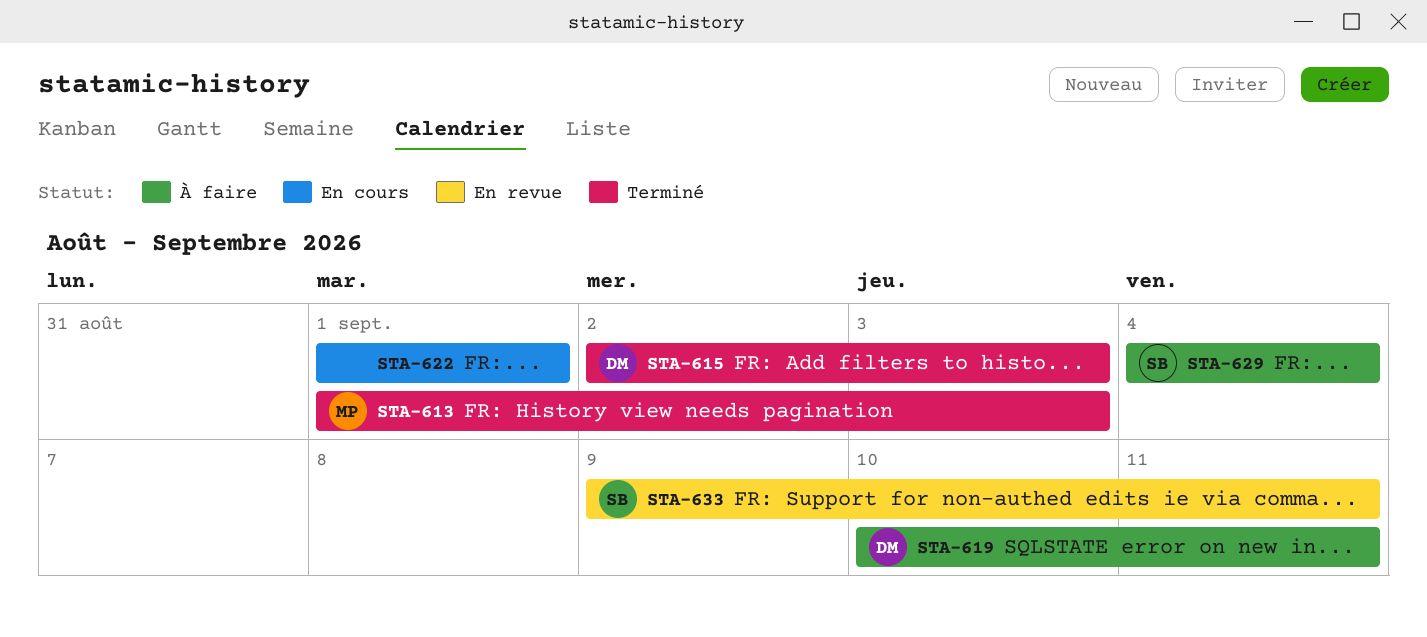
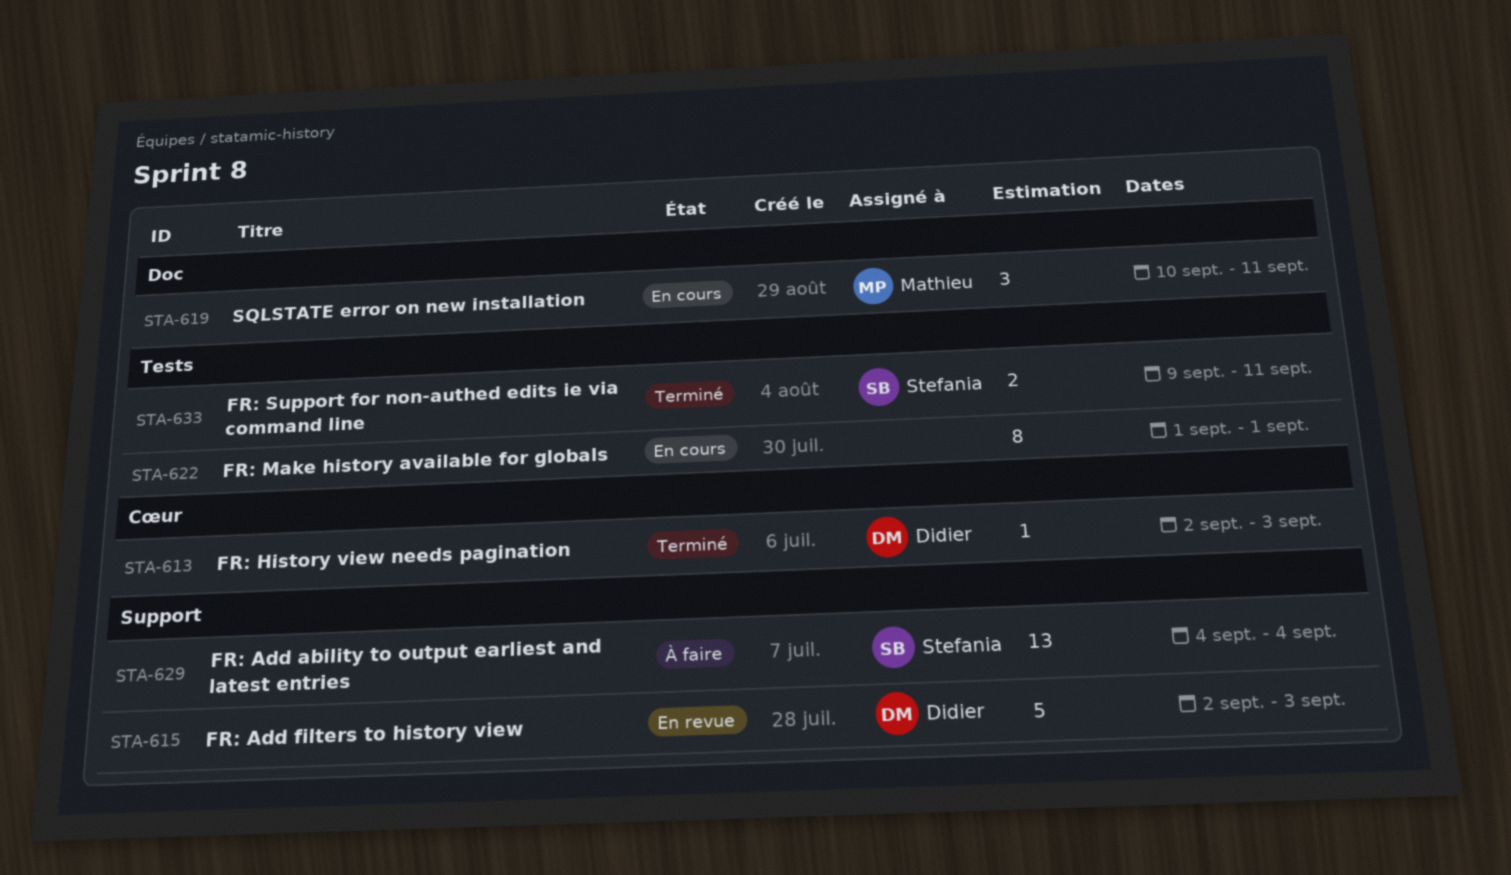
STA-613, owner: Mathieu -> Didier
STA-613, start: Sep 1 -> Sep 2
STA-615, status: Terminé -> En revue
STA-619, status: À faire -> En cours
STA-619, owner: Didier -> Mathieu
STA-633, status: En revue -> Terminé

